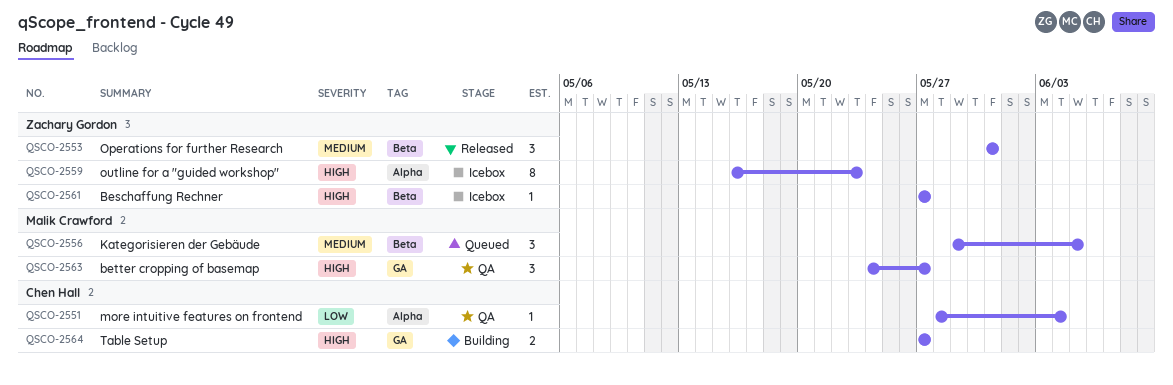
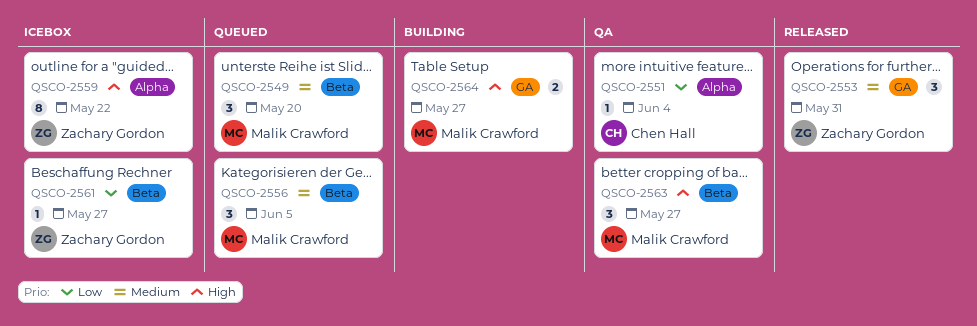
QSCO-2549: none -> present
QSCO-2553, label: Beta -> GA
QSCO-2559, due: May 23 -> May 22
QSCO-2561, priority: High -> Low
QSCO-2563, label: GA -> Beta
QSCO-2564, owner: Chen Hall -> Malik Crawford

